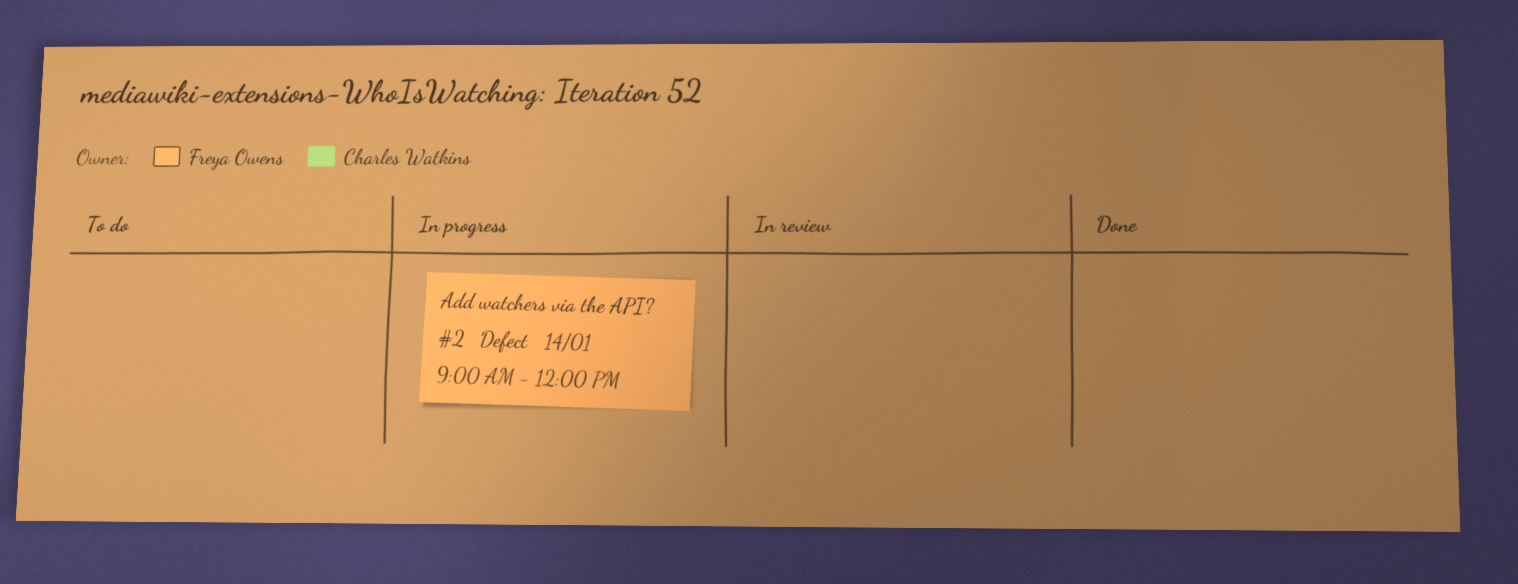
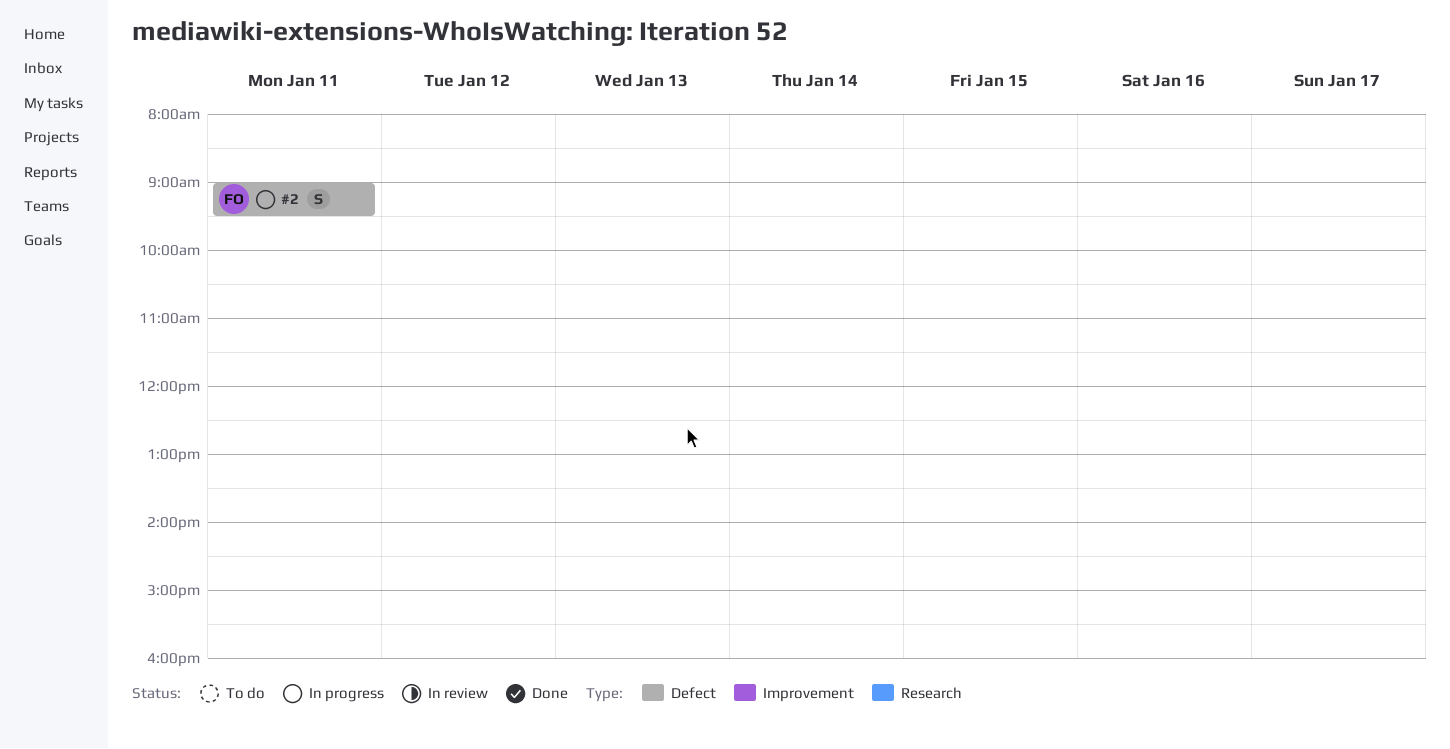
#2, day: Jan 14 -> Jan 11
#2, ends: 12:00 -> 09:30

